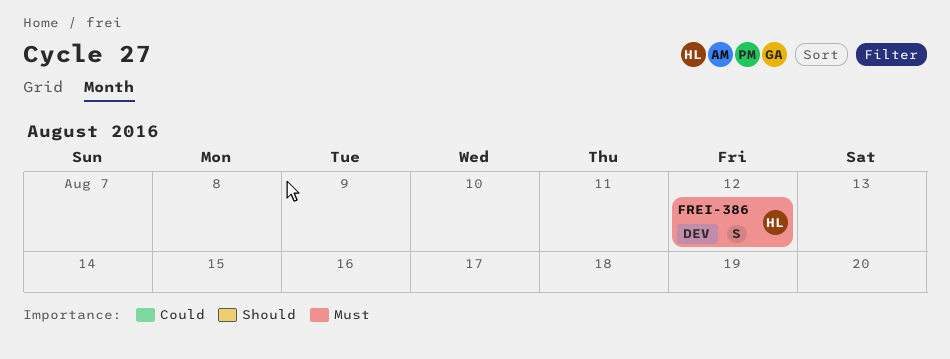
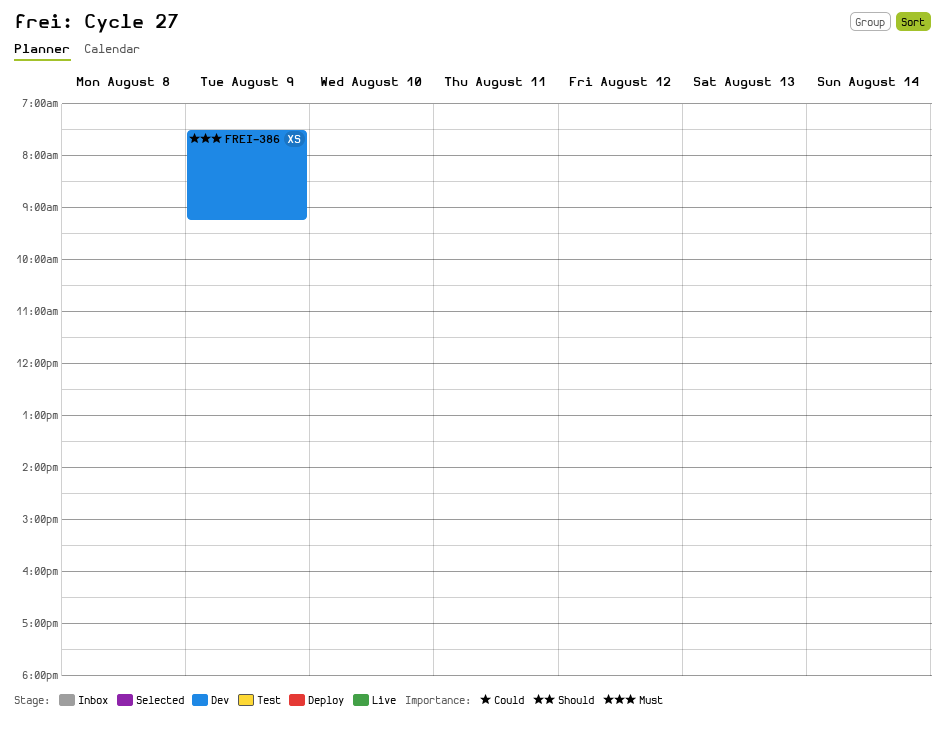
FREI-386, estimate: S -> XS
FREI-386, day: Aug 12 -> Aug 9

